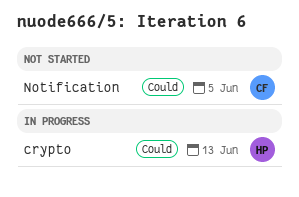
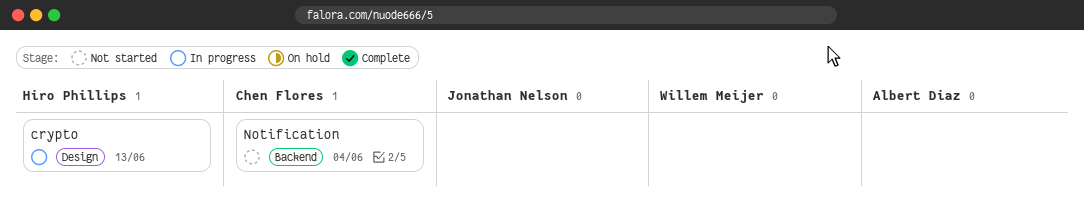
Notification, due: Jun 5 -> Jun 4

